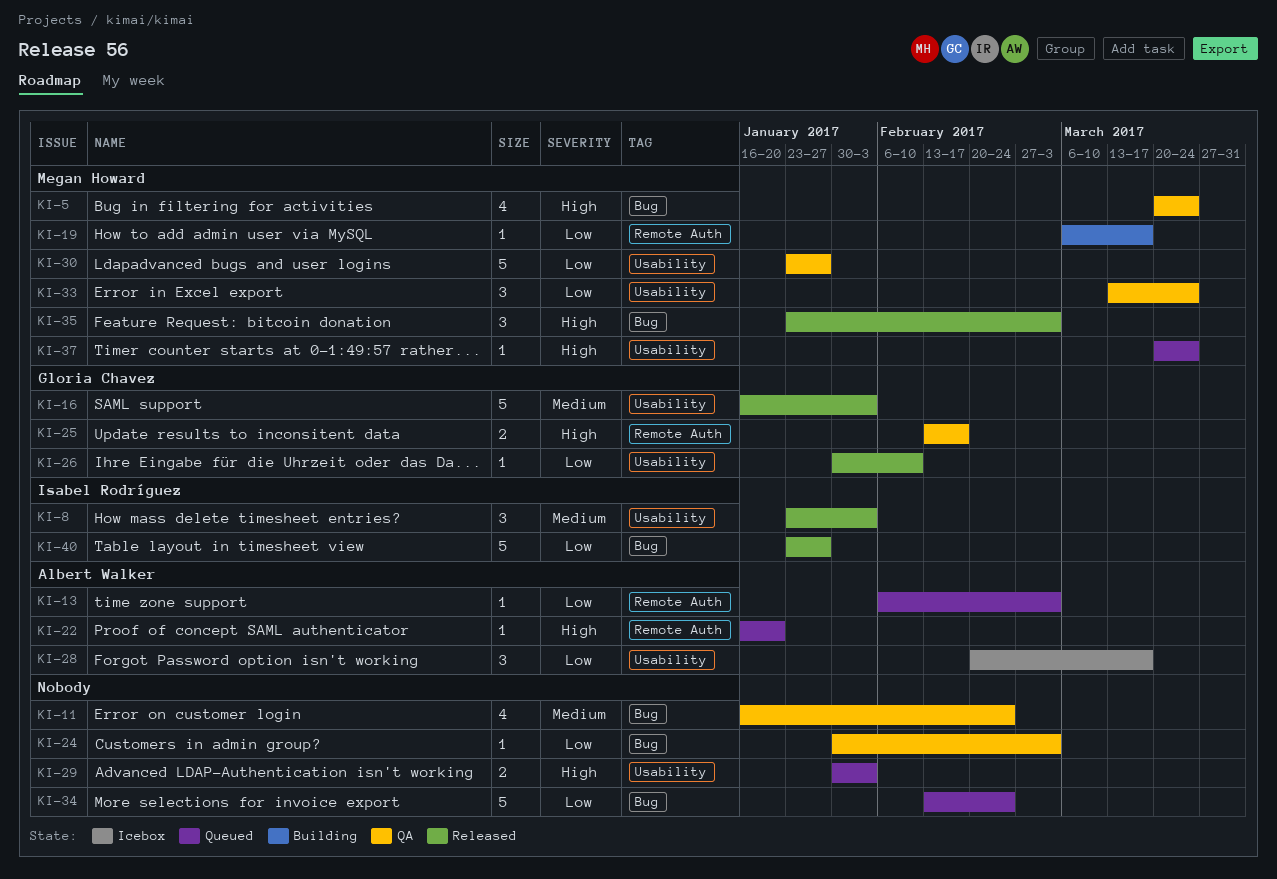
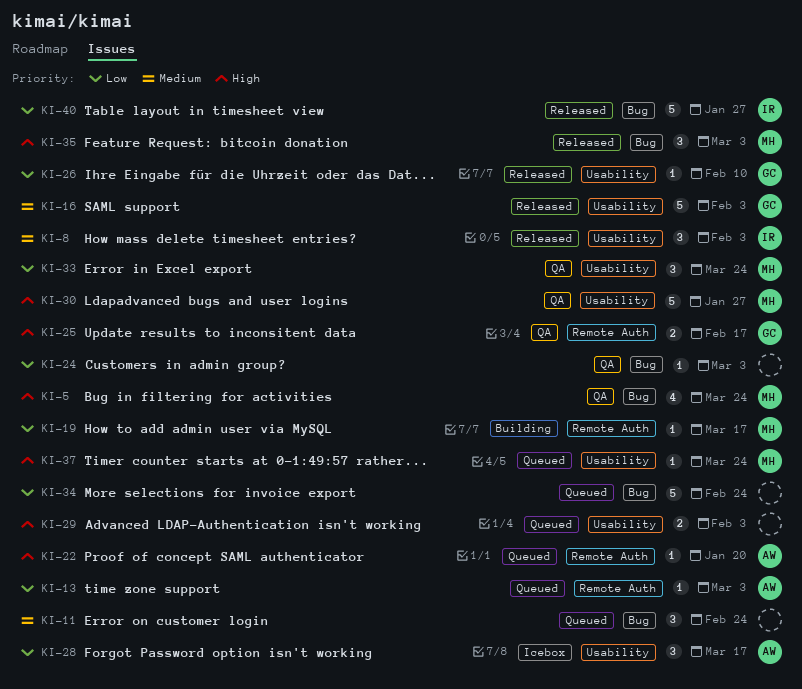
KI-11, status: QA -> Queued
KI-11, estimate: 4 -> 3
KI-30, priority: Low -> High

